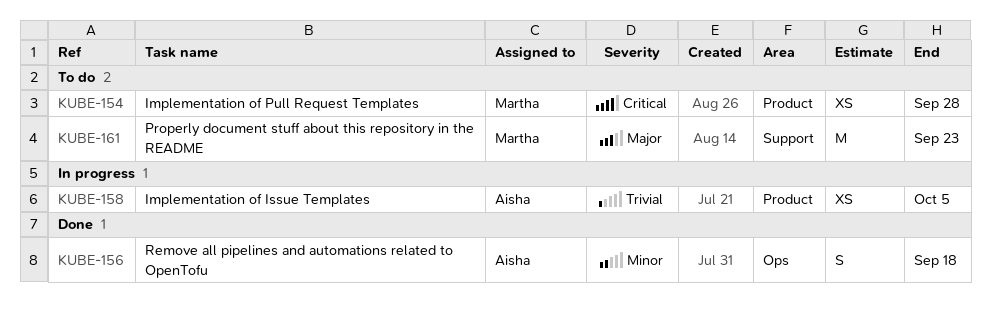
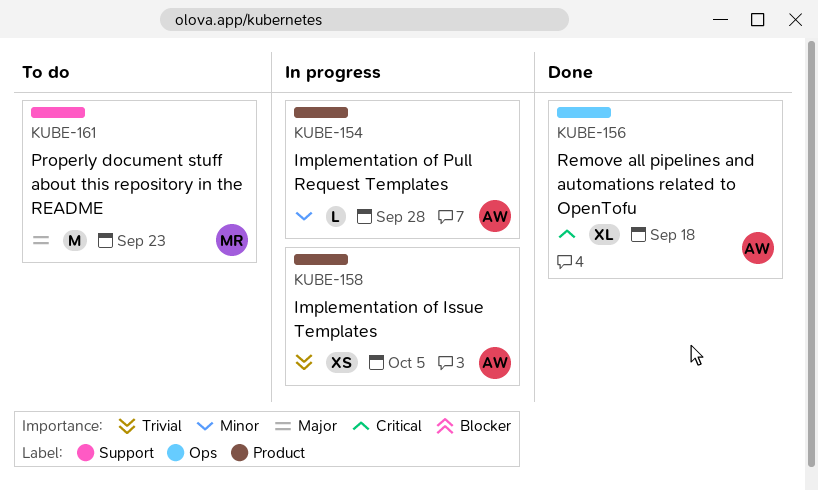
KUBE-154, status: To do -> In progress
KUBE-154, owner: Martha -> Aisha
KUBE-154, priority: Critical -> Minor
KUBE-154, estimate: XS -> L
KUBE-156, priority: Minor -> Critical
KUBE-156, estimate: S -> XL

